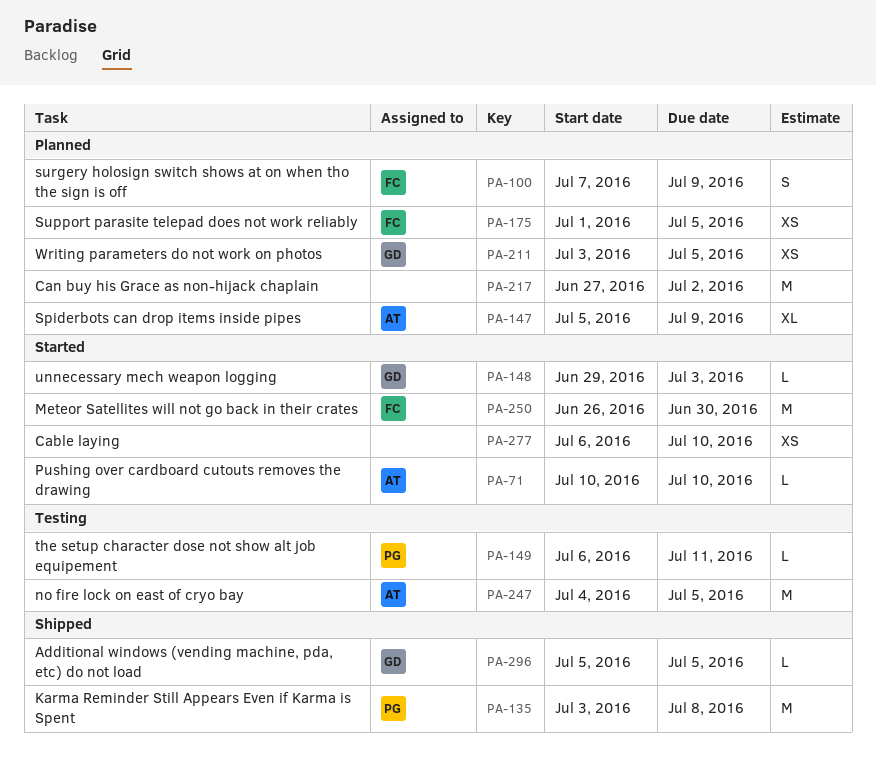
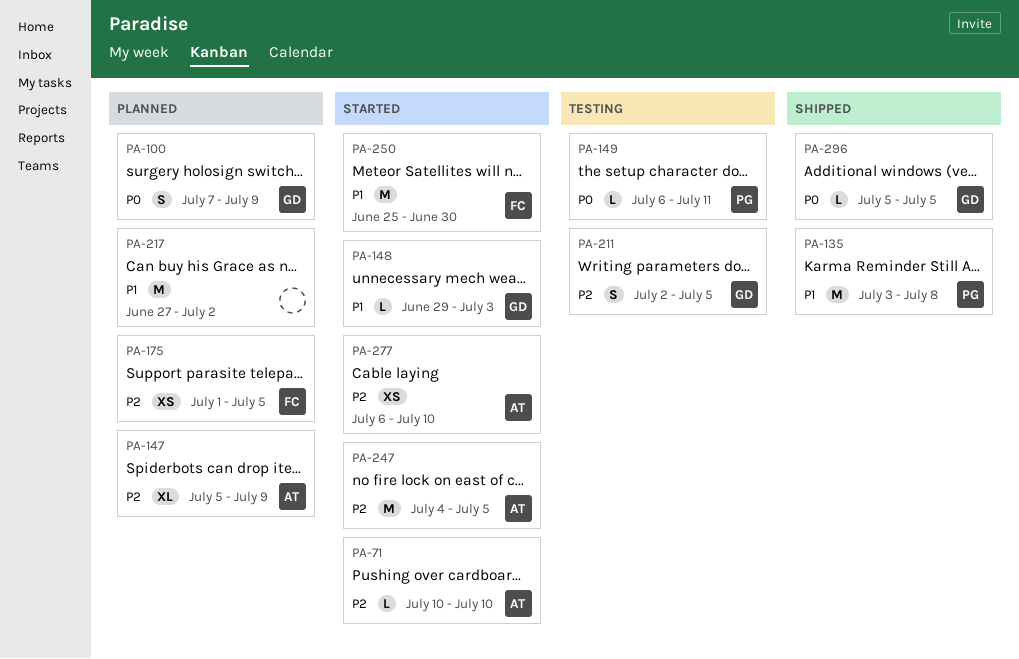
PA-100, owner: FC -> GD
PA-211, status: Planned -> Testing
PA-211, estimate: XS -> S
PA-211, start: Jul 3 -> Jul 2
PA-247, status: Testing -> Started
PA-250, start: Jun 26 -> Jun 25
PA-277, owner: none -> AT

